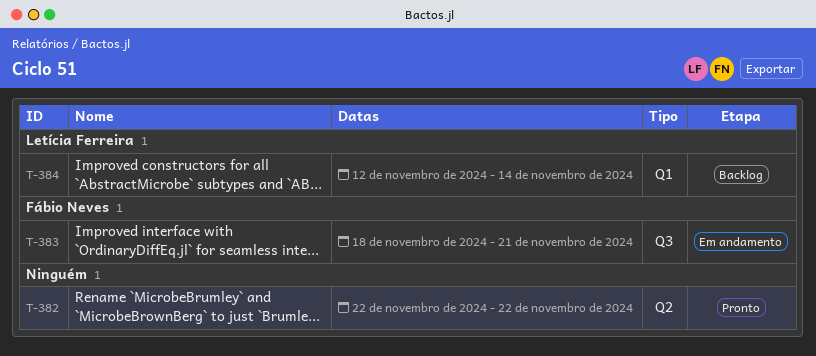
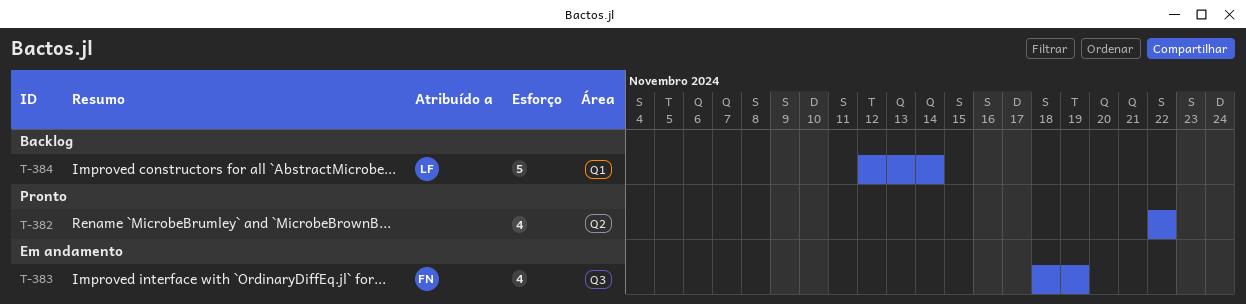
T-383, due: Nov 21 -> Nov 19

